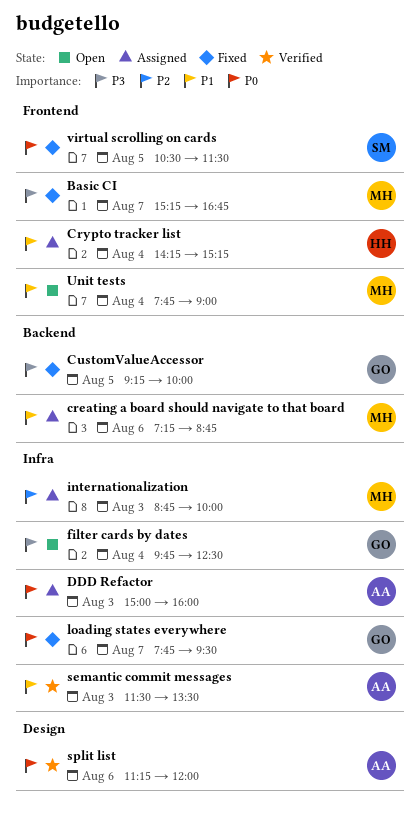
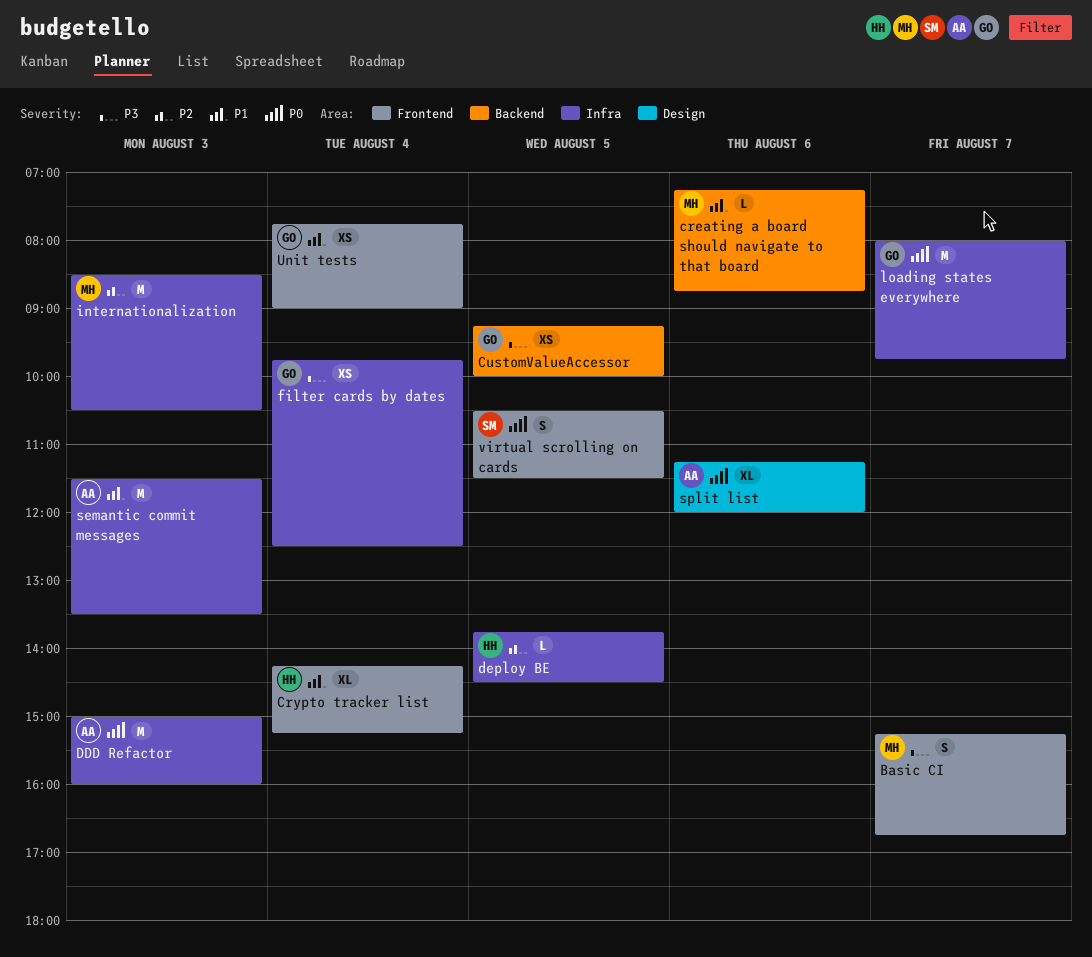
deploy BE: none -> present
internationalization, begins: 08:45 -> 08:30
internationalization, ends: 10:00 -> 10:30
loading states everywhere, begins: 07:45 -> 08:00
loading states everywhere, ends: 09:30 -> 09:45
Unit tests, owner: MH -> GO

